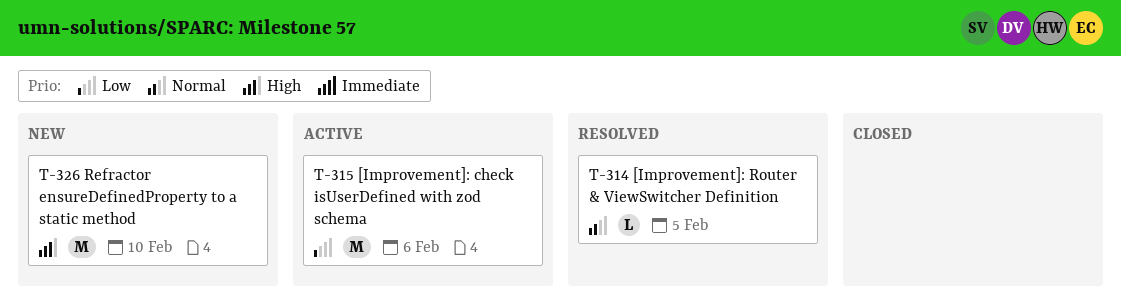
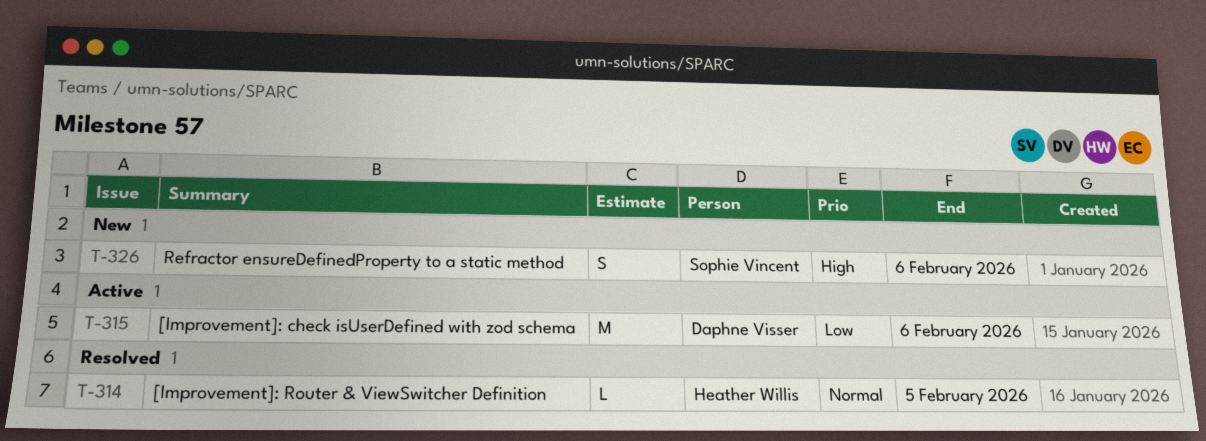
T-326, estimate: M -> S
T-326, due: Feb 10 -> Feb 6

